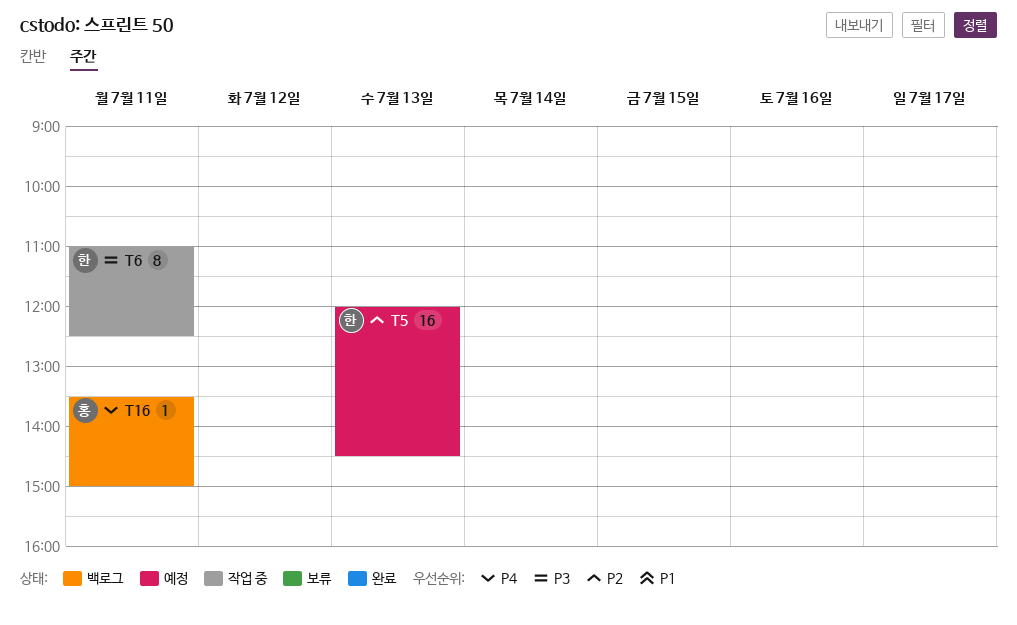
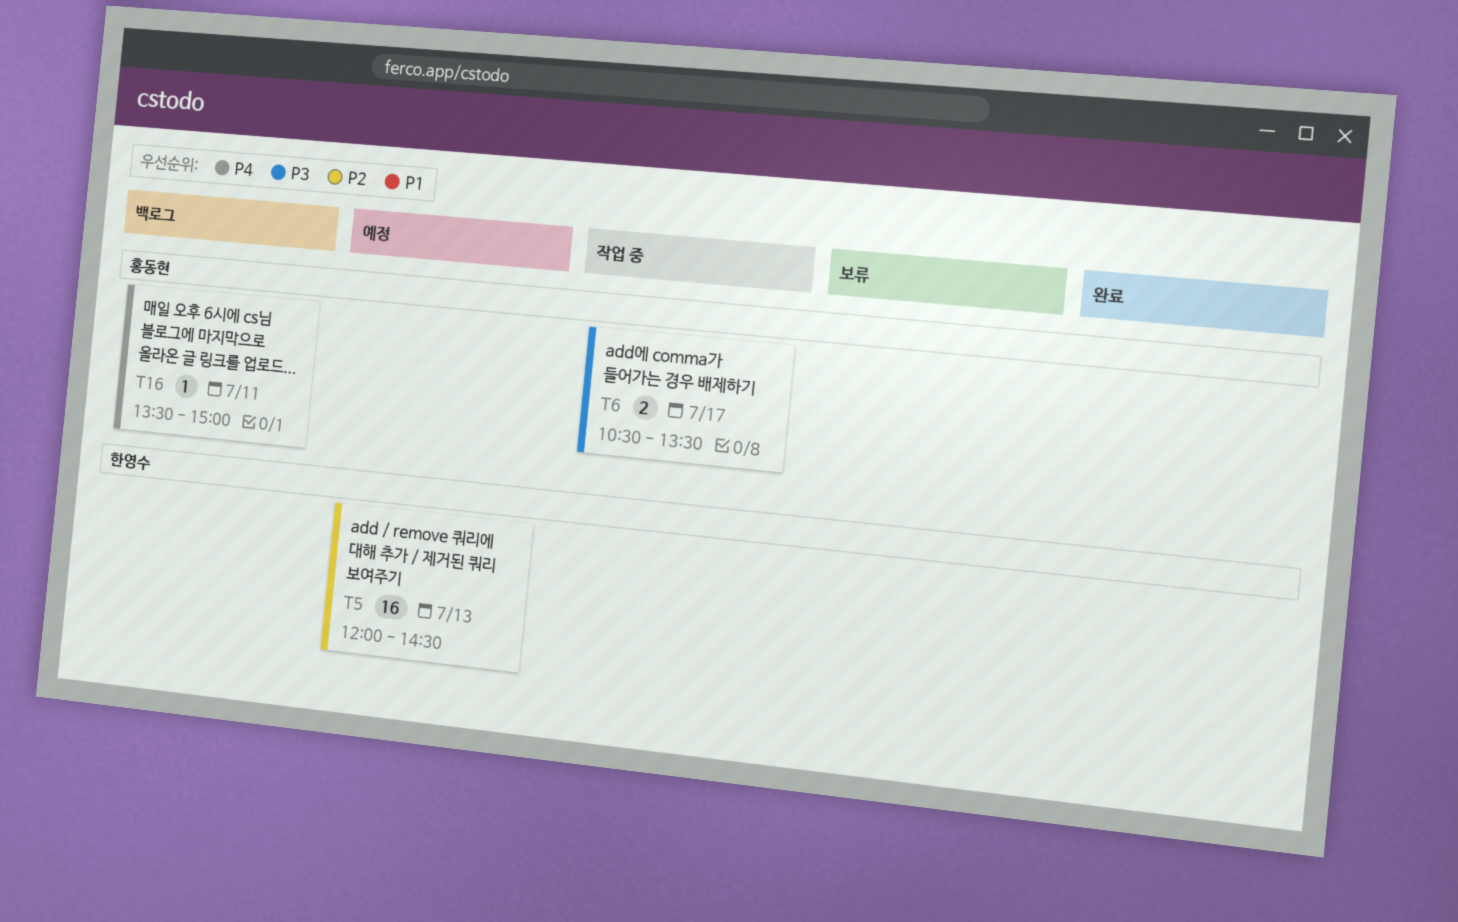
T6, owner: 한영수 -> 홍동현
T6, estimate: 8 -> 2
T6, day: Jul 11 -> Jul 17
T6, begins: 11:00 -> 10:30
T6, ends: 12:30 -> 13:30

